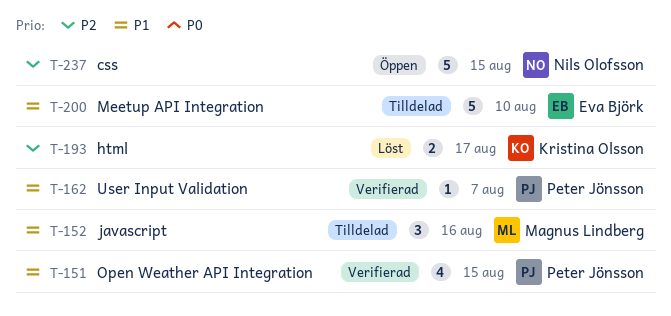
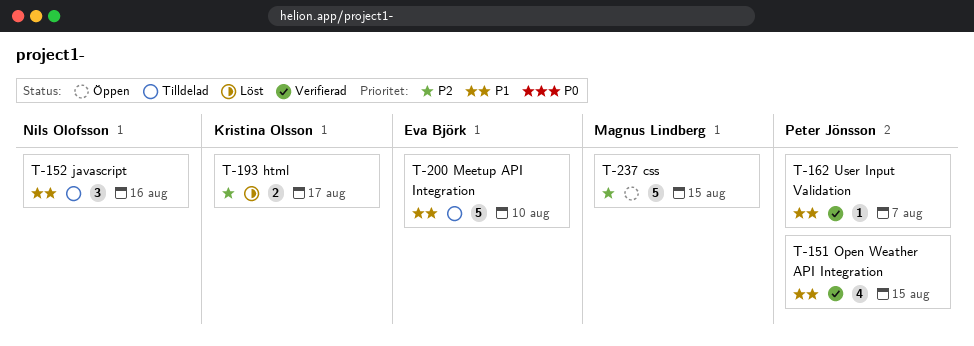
T-152, owner: Magnus Lindberg -> Nils Olofsson
T-237, owner: Nils Olofsson -> Magnus Lindberg

